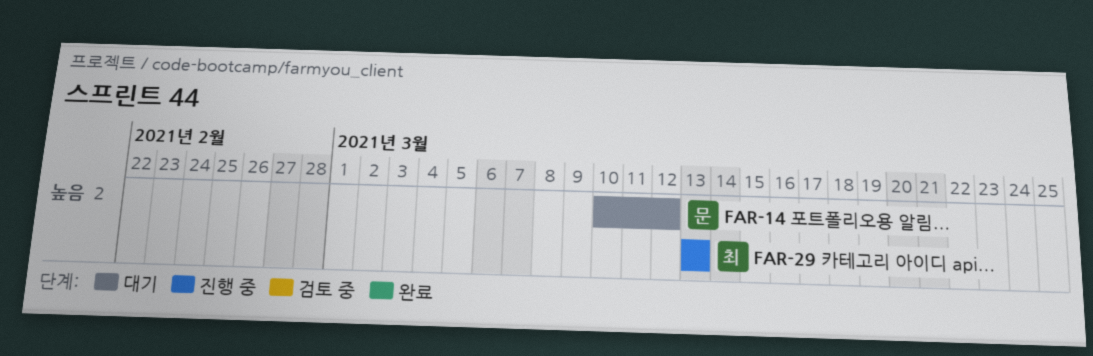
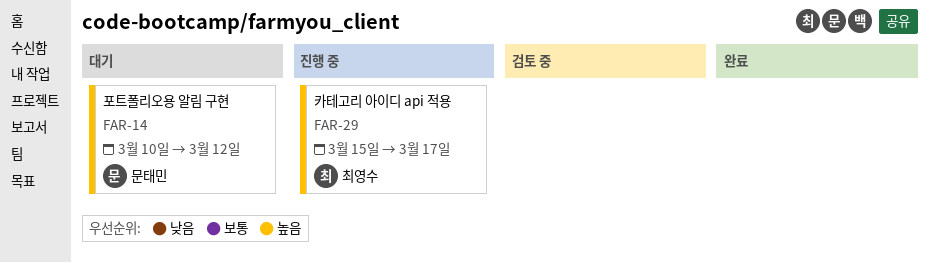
FAR-29, start: Mar 13 -> Mar 15
FAR-29, due: Mar 13 -> Mar 17

